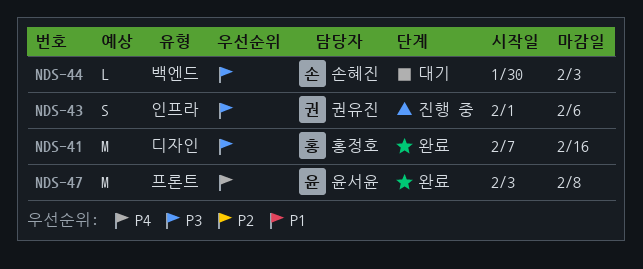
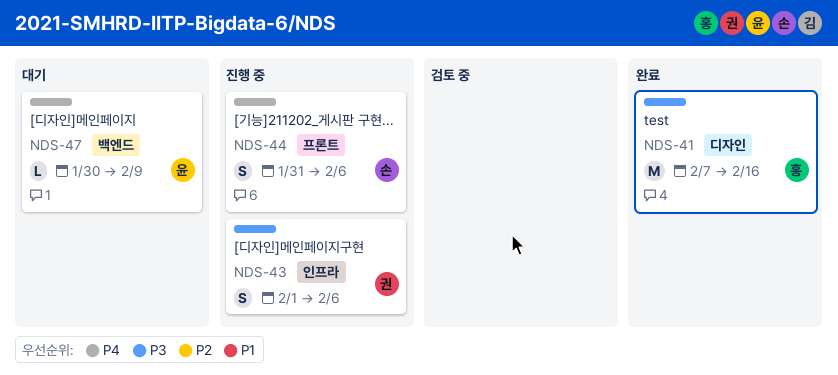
NDS-44, status: 대기 -> 진행 중
NDS-44, priority: P3 -> P4
NDS-44, label: 백엔드 -> 프론트
NDS-44, estimate: L -> S
NDS-44, start: Jan 30 -> Jan 31
NDS-44, due: Feb 3 -> Feb 6
NDS-47, status: 완료 -> 대기
NDS-47, label: 프론트 -> 백엔드
NDS-47, estimate: M -> L
NDS-47, start: Feb 3 -> Jan 30
NDS-47, due: Feb 8 -> Feb 9

